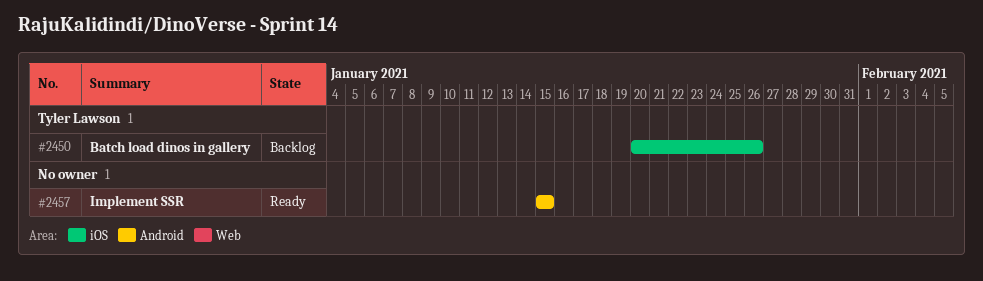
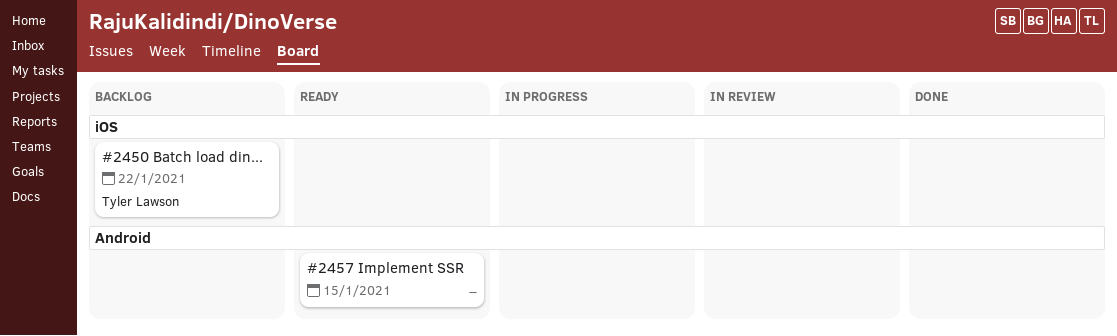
#2450, due: Jan 26 -> Jan 22

